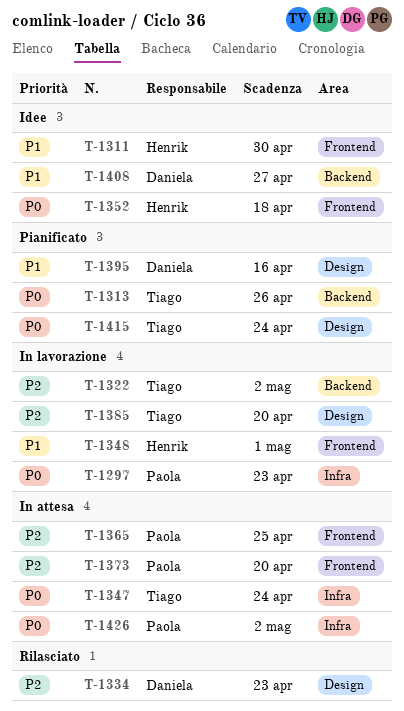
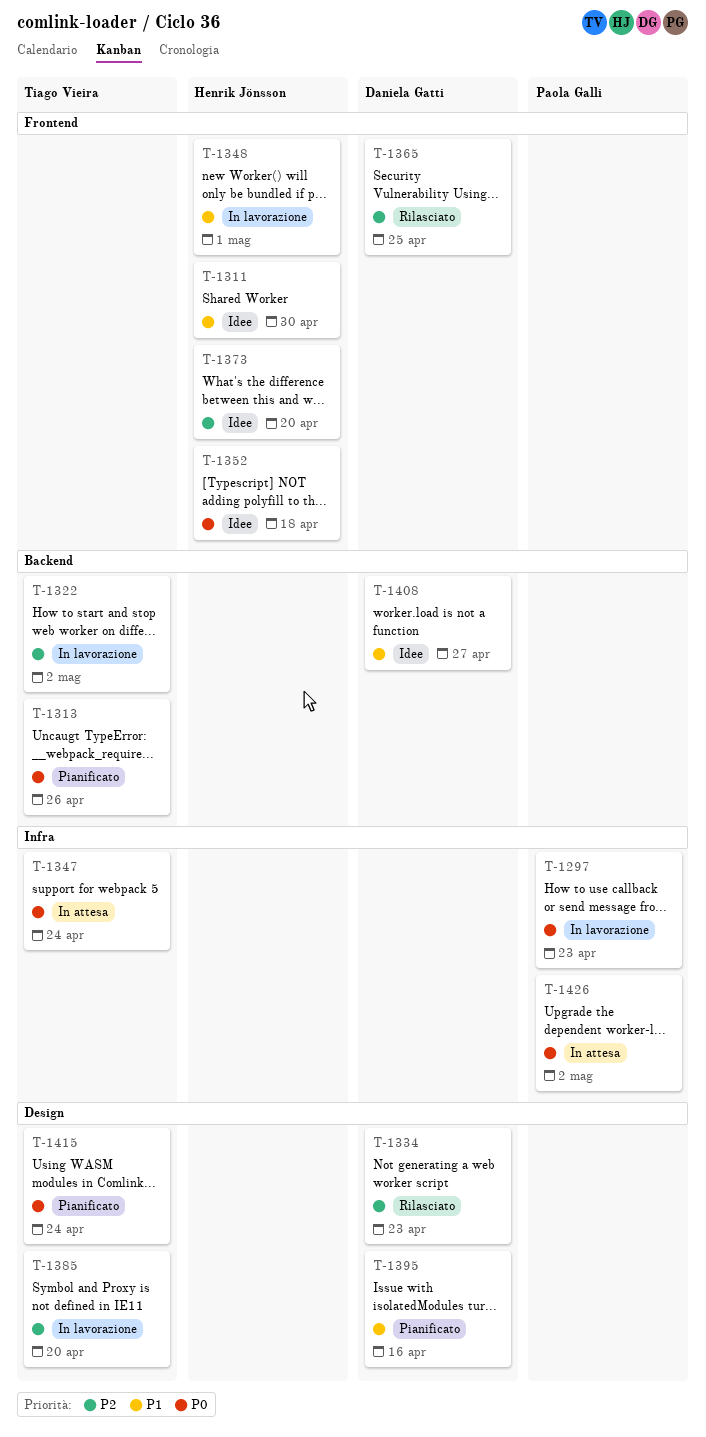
T-1365, status: In attesa -> Rilasciato
T-1365, owner: Paola Galli -> Daniela Gatti
T-1373, status: In attesa -> Idee
T-1373, owner: Paola Galli -> Henrik Jönsson

